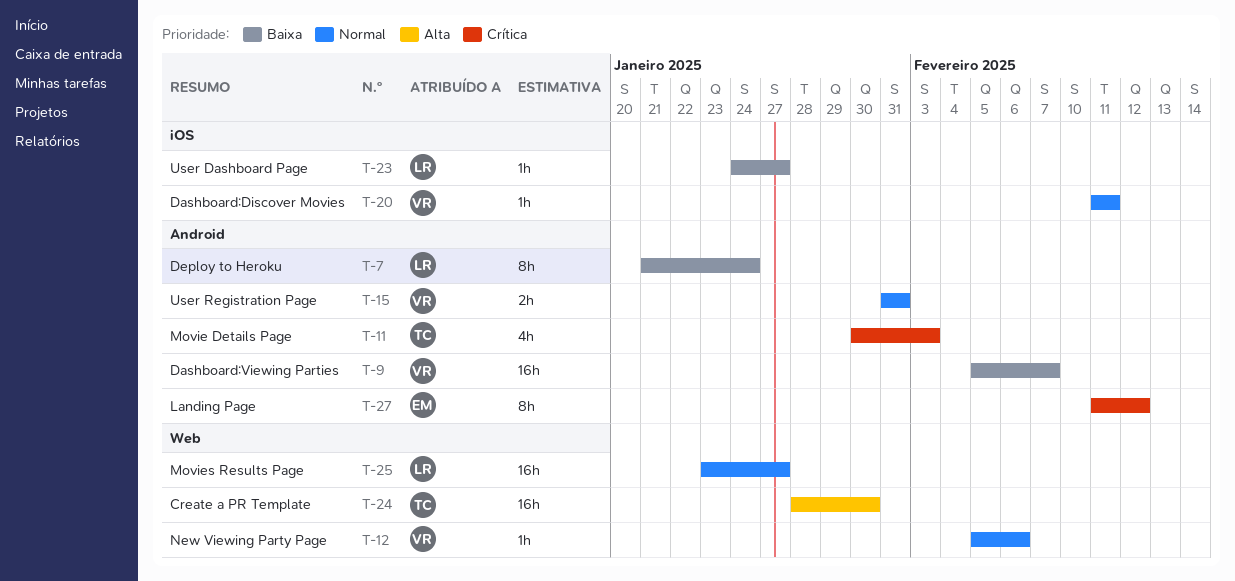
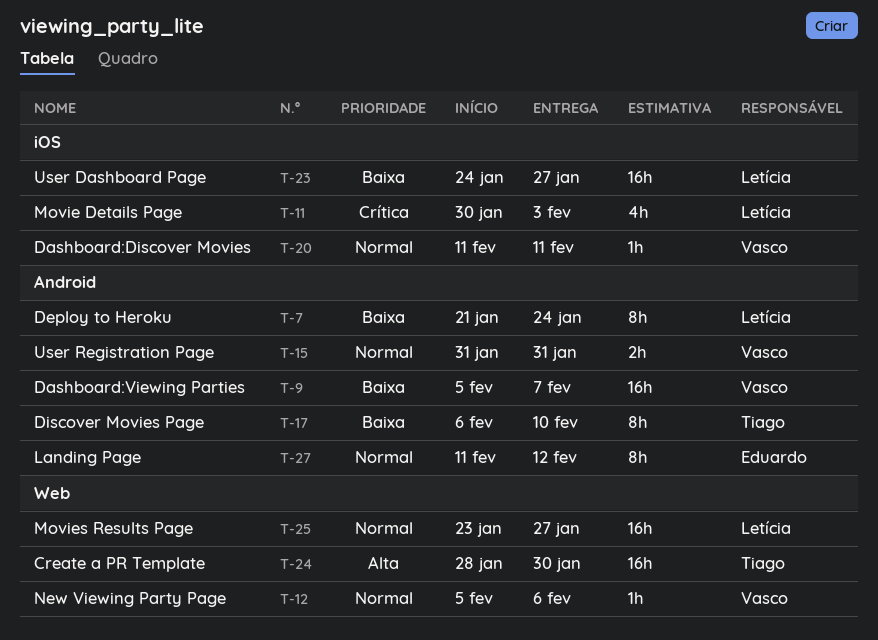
T-11, owner: Tiago -> Letícia
T-11, label: Android -> iOS
T-17: none -> present
T-23, estimate: 1h -> 16h
T-27, priority: Crítica -> Normal

